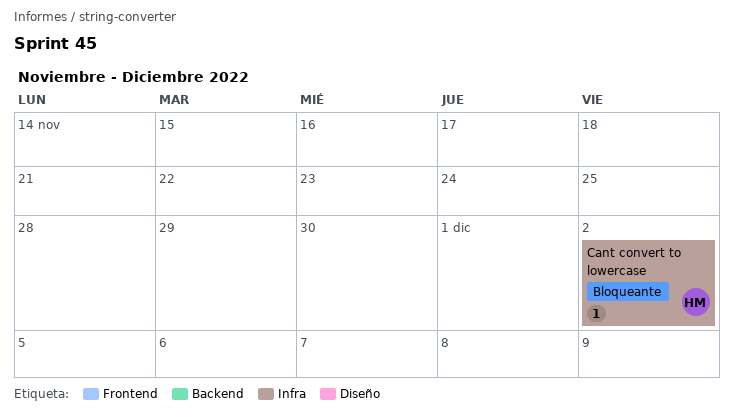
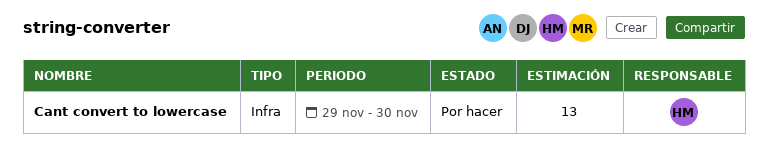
Cant convert to lowercase, estimate: 1 -> 13
Cant convert to lowercase, due: Dec 2 -> Nov 30

